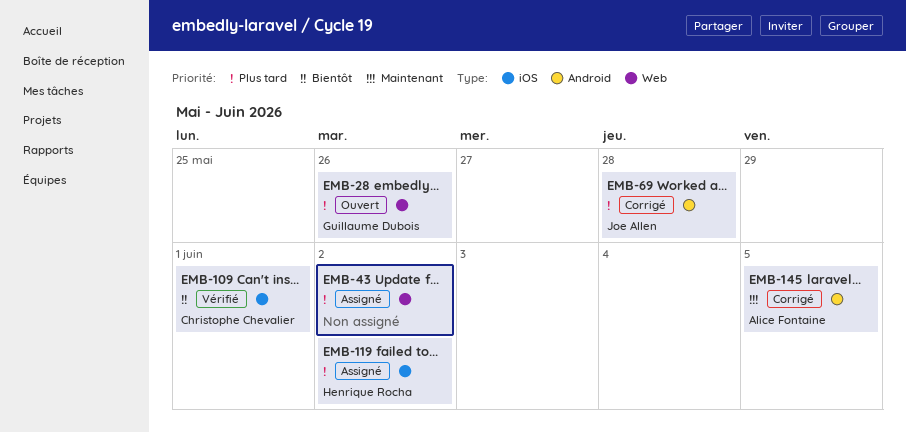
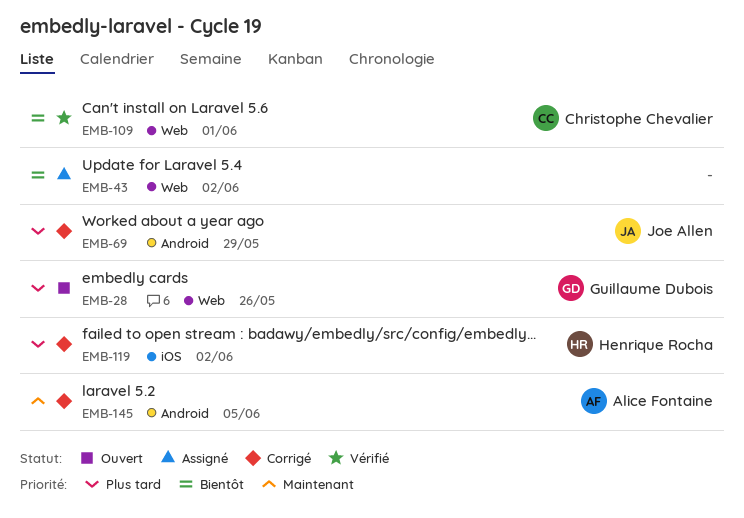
EMB-43, priority: Plus tard -> Bientôt
EMB-69, due: May 28 -> May 29
EMB-109, label: iOS -> Web
EMB-119, status: Assigné -> Corrigé

